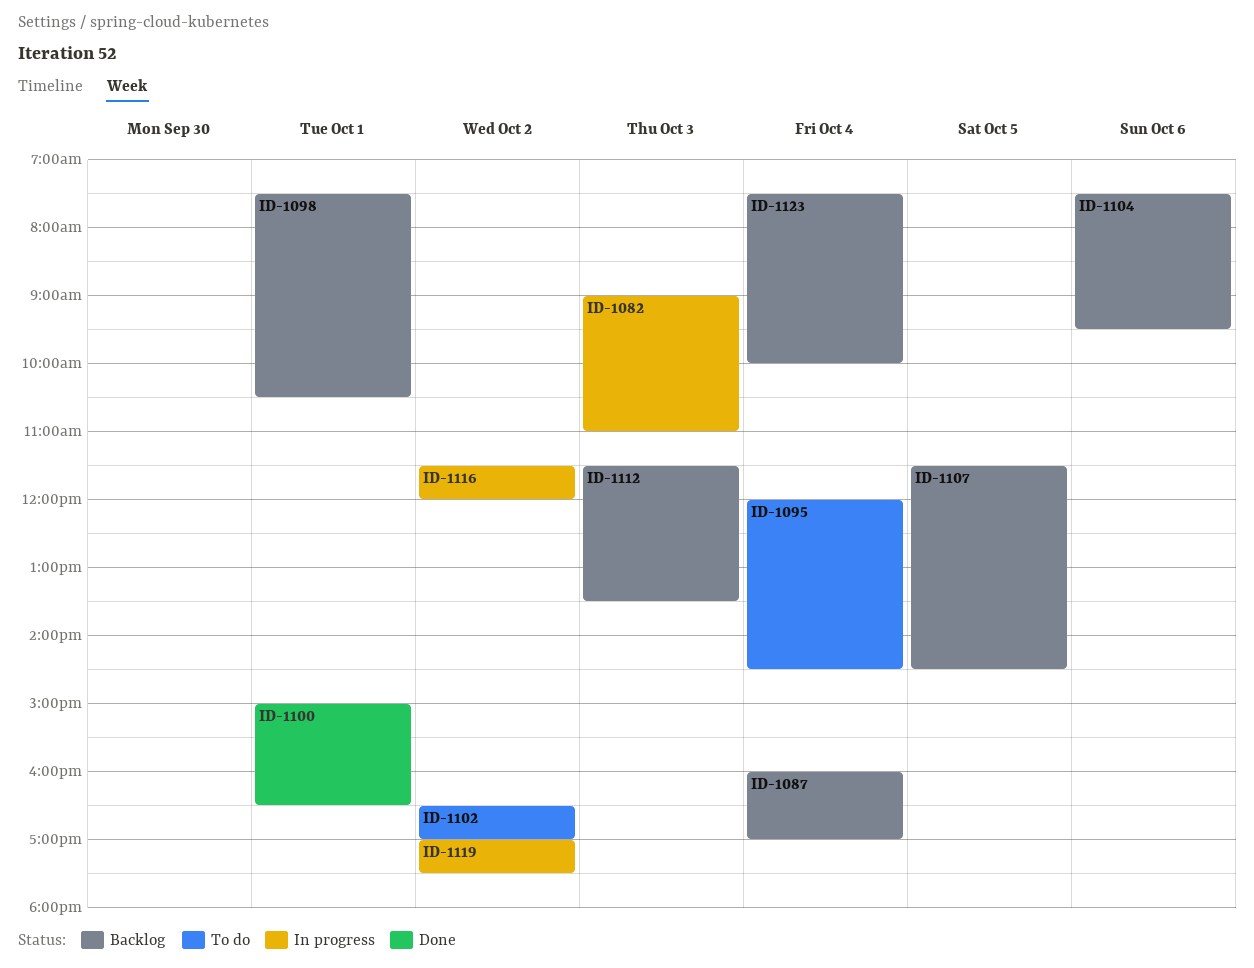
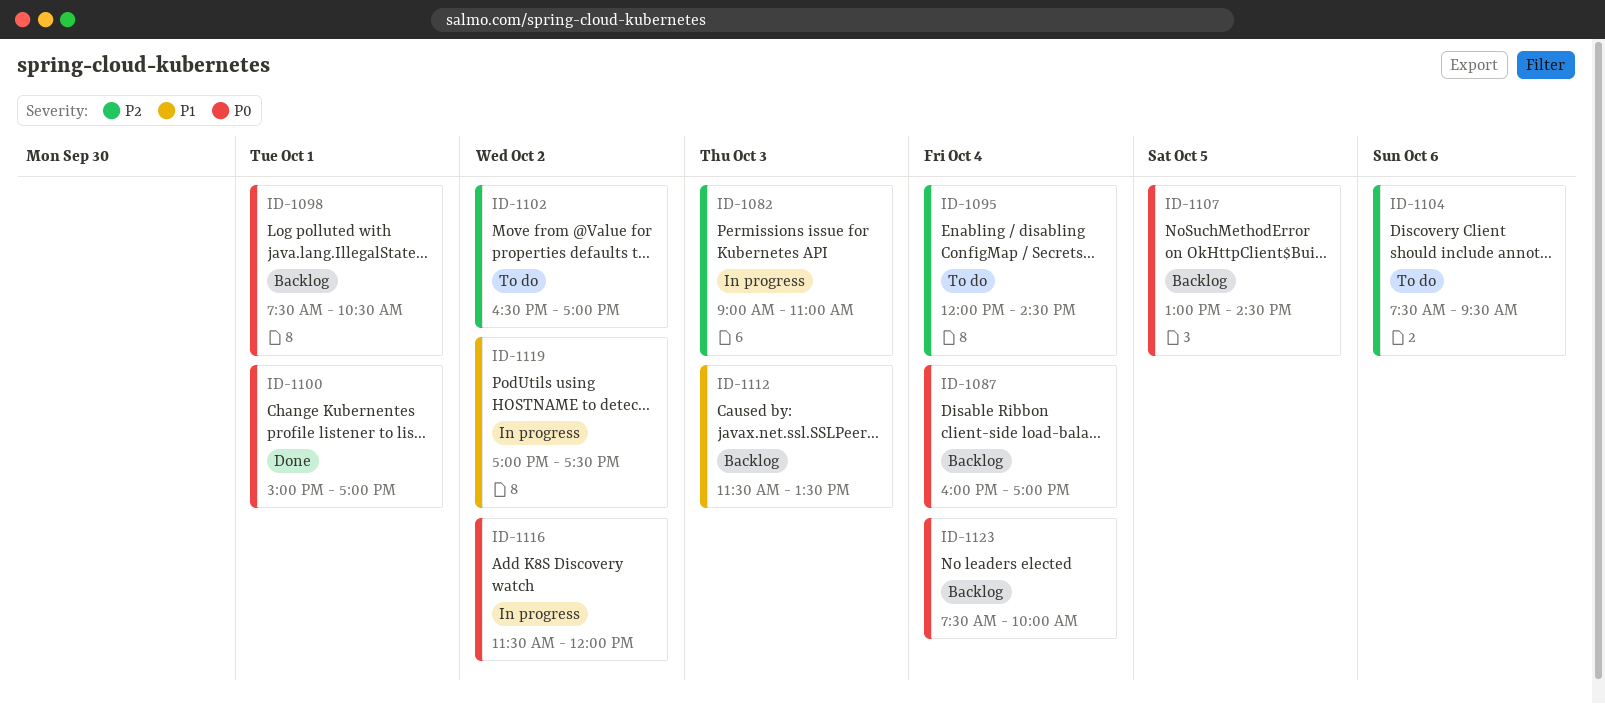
ID-1100, ends: 16:30 -> 17:00
ID-1104, status: Backlog -> To do
ID-1107, begins: 11:30 -> 13:00

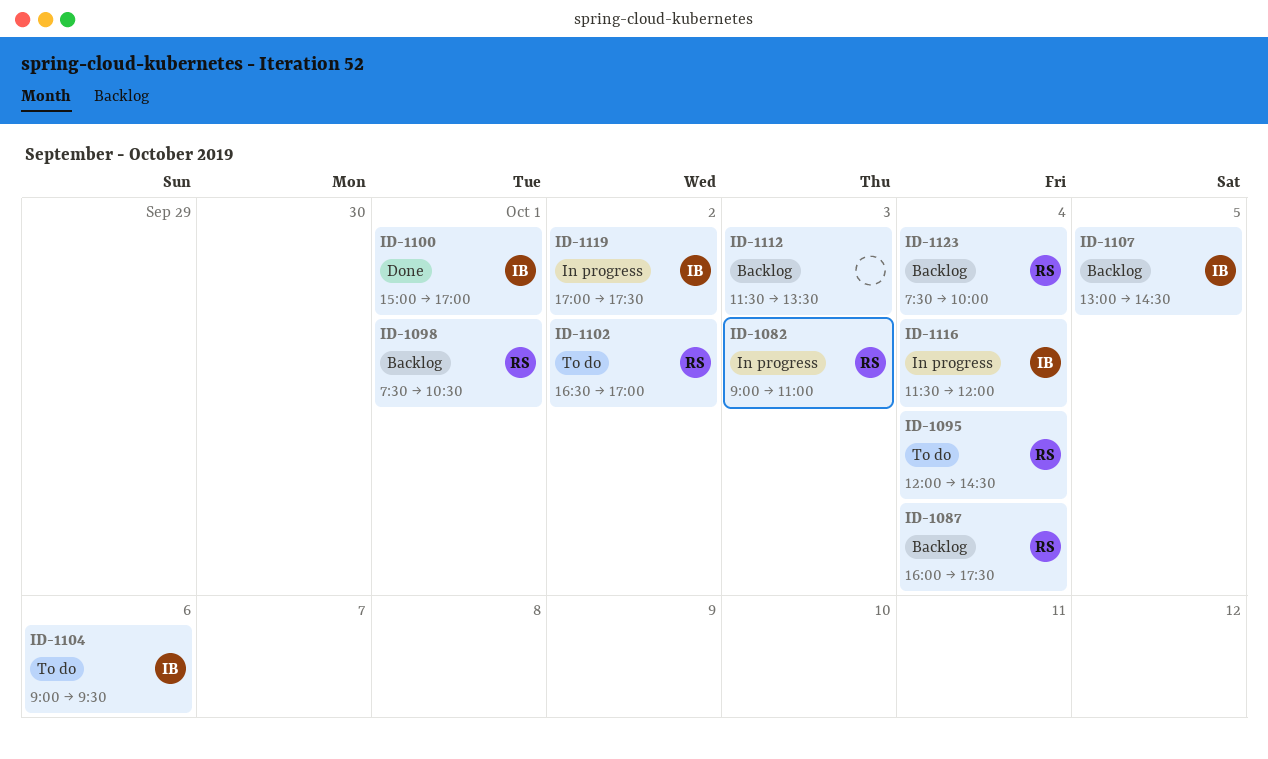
ID-1087, ends: 17:00 -> 17:30
ID-1104, begins: 07:30 -> 09:00
ID-1116, day: Oct 2 -> Oct 4

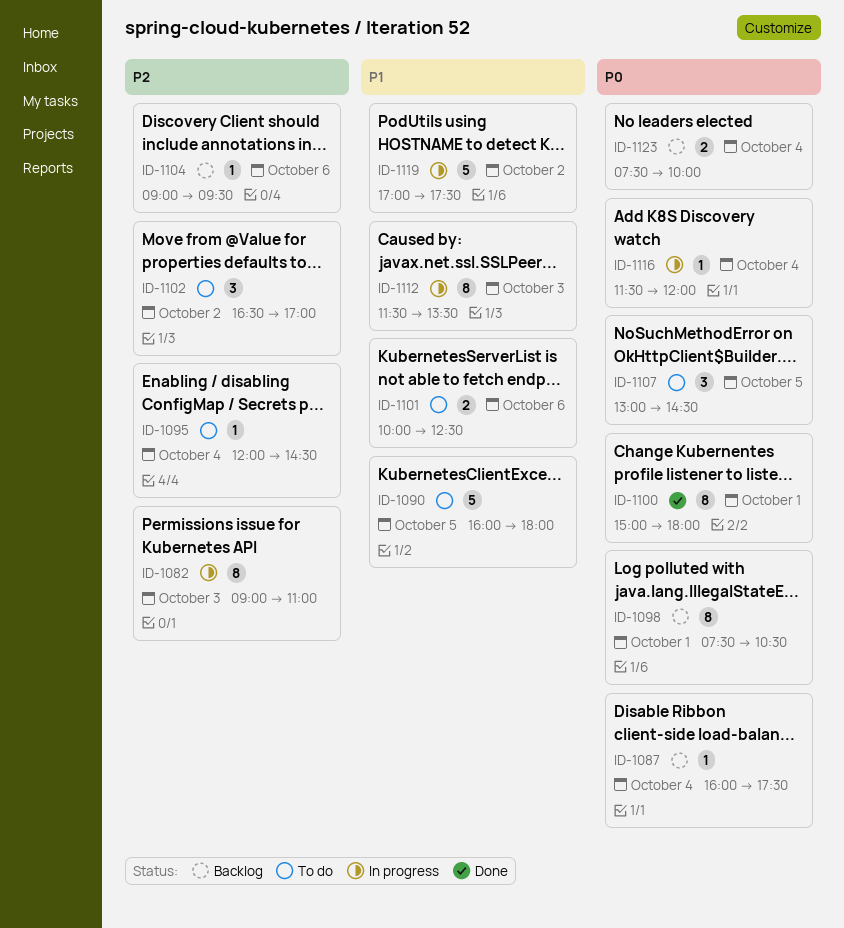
ID-1090: none -> present
ID-1100, ends: 17:00 -> 18:00
ID-1101: none -> present
ID-1104, status: To do -> Backlog
ID-1107, status: Backlog -> To do
ID-1112, status: Backlog -> In progress

